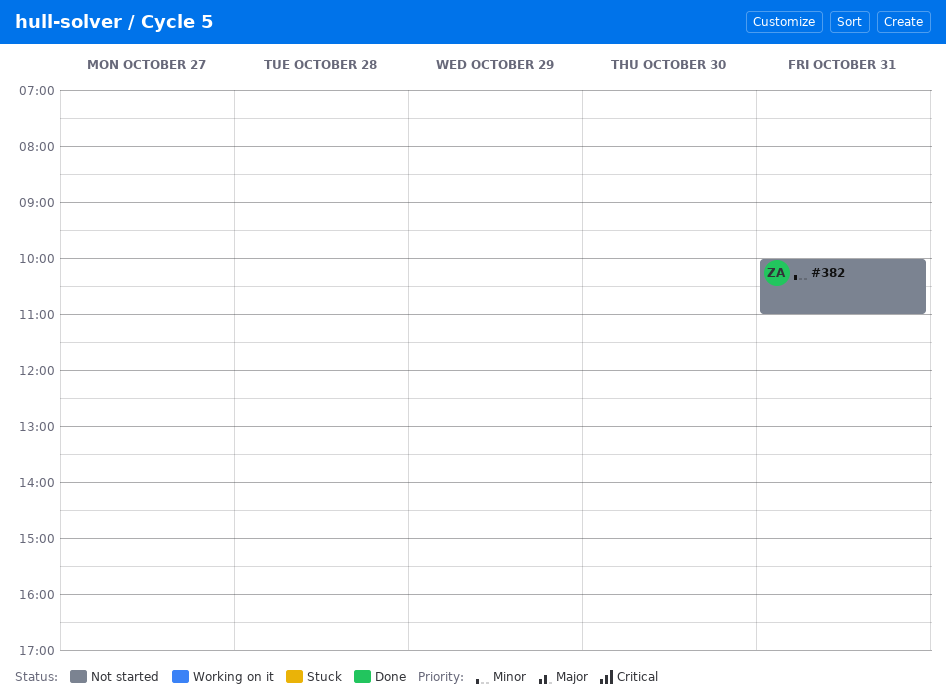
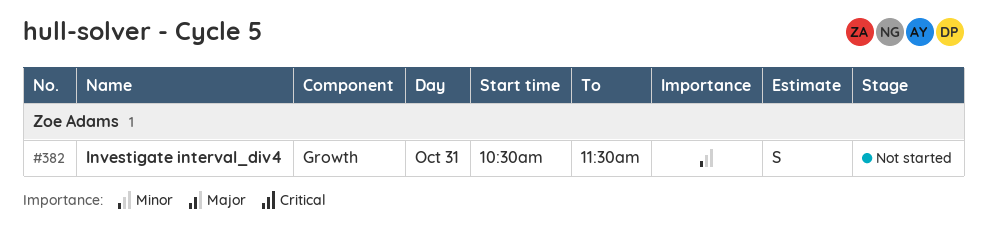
#382, begins: 10:00 -> 10:30
#382, ends: 11:00 -> 11:30

